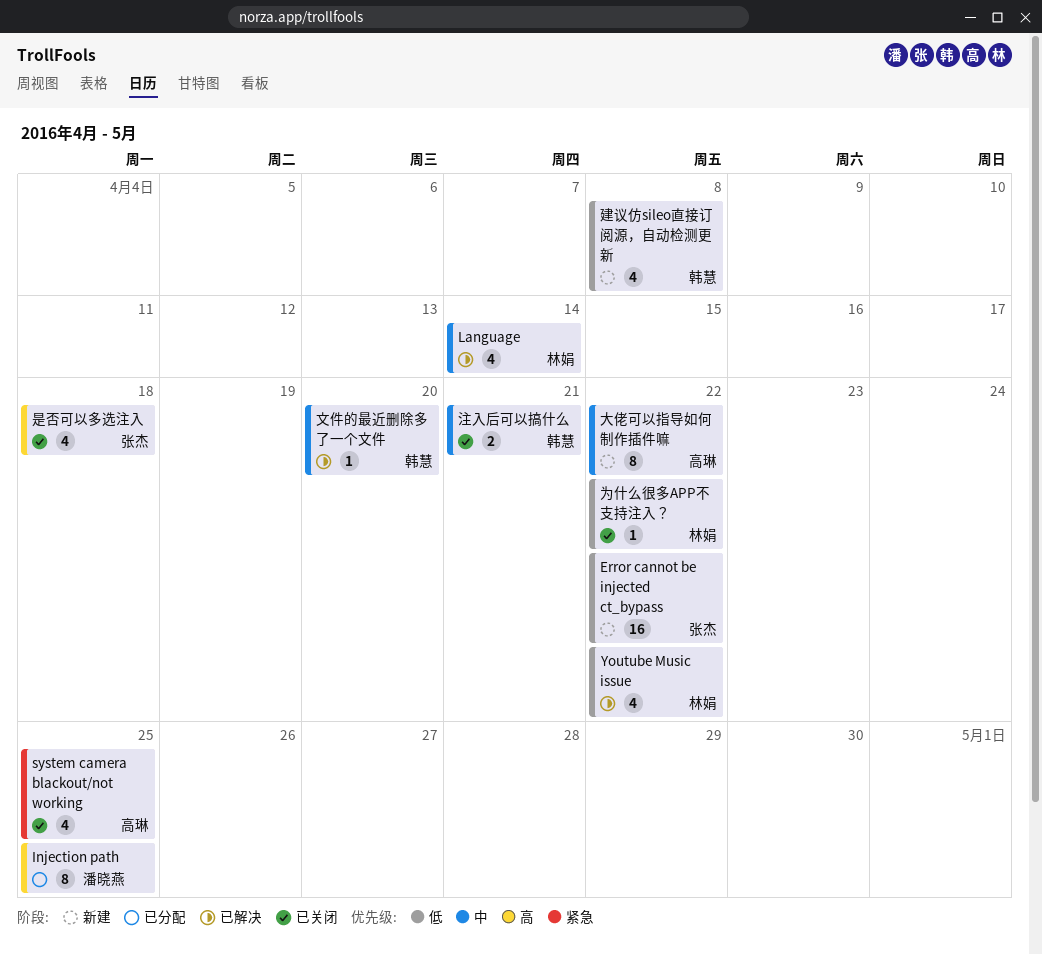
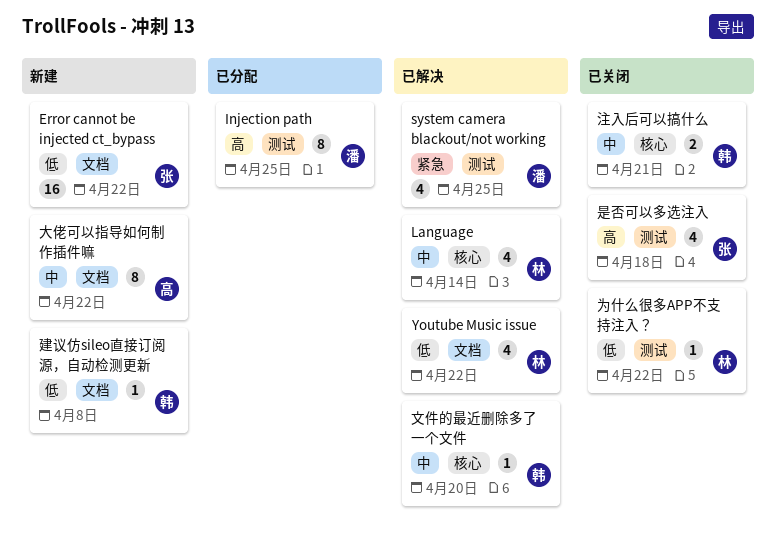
system camera blackout/not working, status: 已关闭 -> 已解决
system camera blackout/not working, owner: 高琳 -> 潘晓燕
建议仿sileo直接订阅源，自动检测更新, estimate: 4 -> 1

